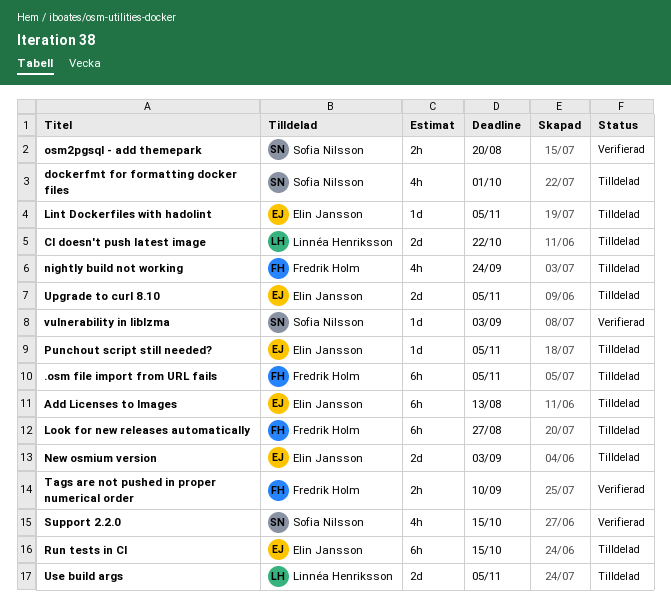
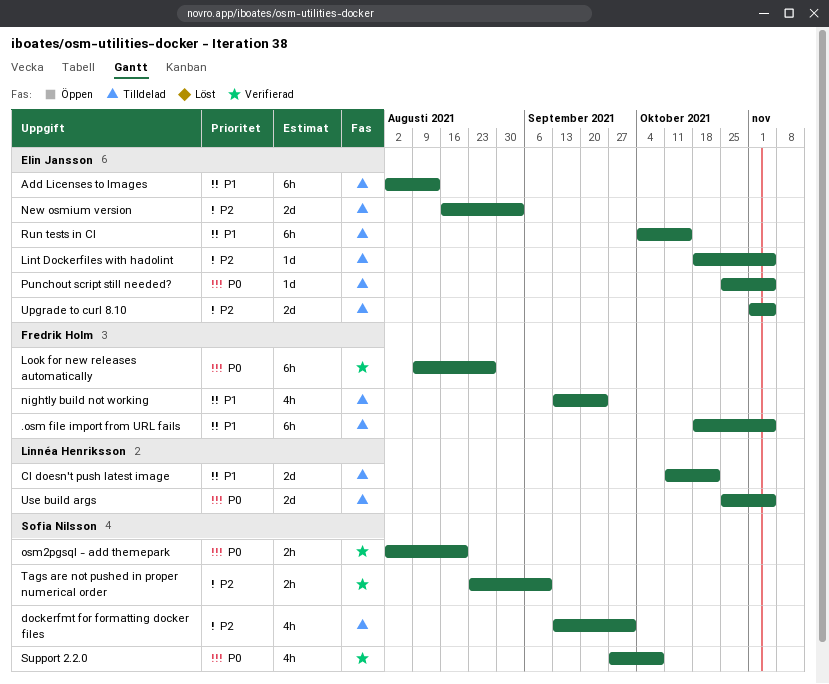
Look for new releases automatically, status: Tilldelad -> Verifierad
Support 2.2.0, due: Oct 15 -> Oct 8
Tags are not pushed in proper numerical order, owner: Fredrik Holm -> Sofia Nilsson
vulnerability in liblzma: present -> none

